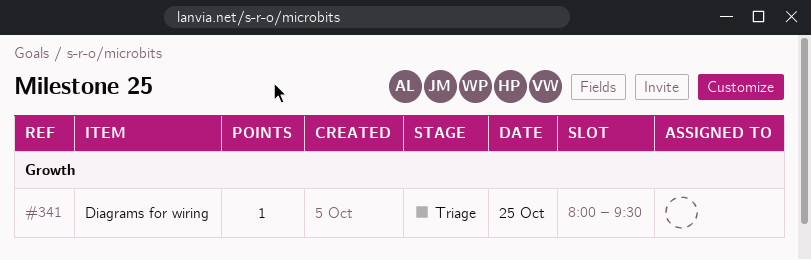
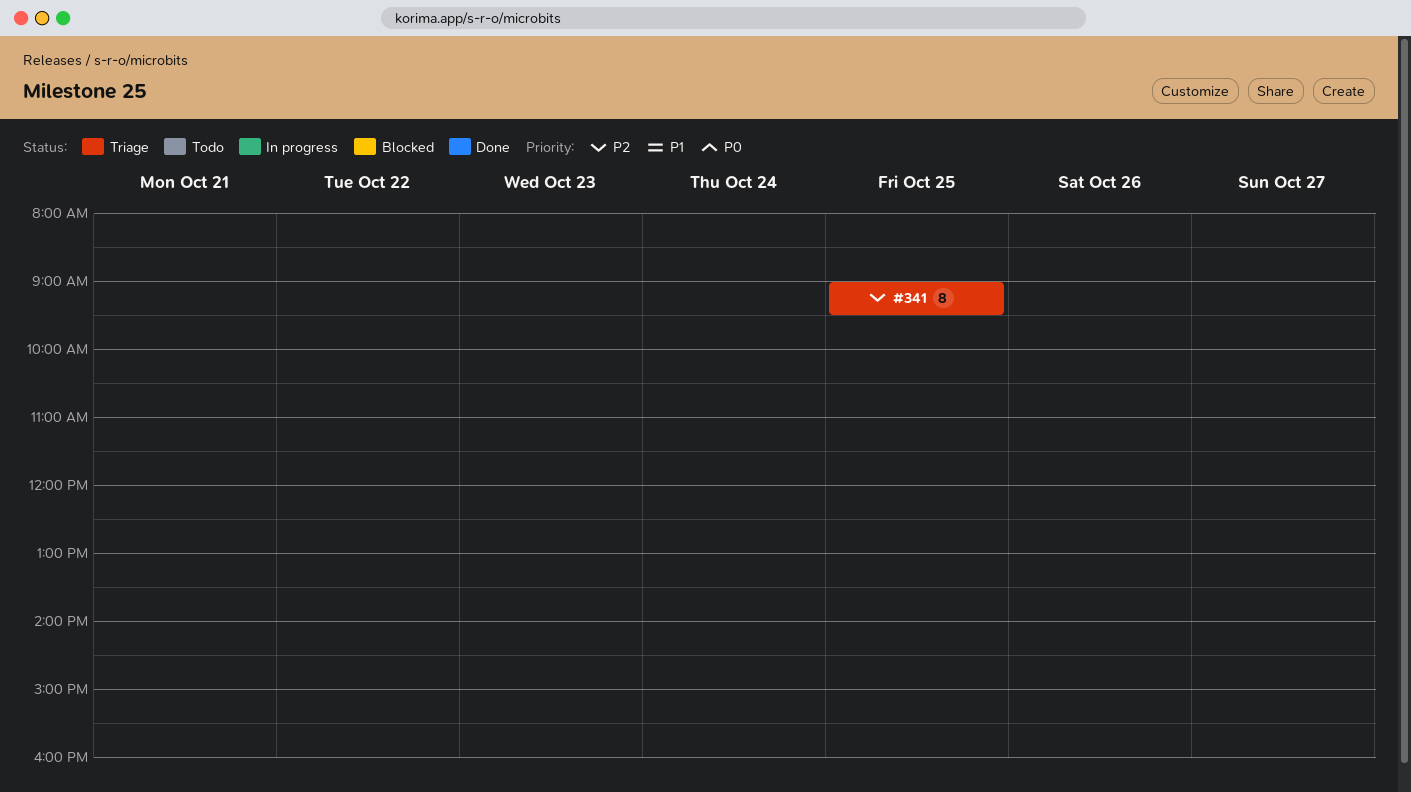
#341, estimate: 1 -> 8
#341, begins: 08:00 -> 09:00

